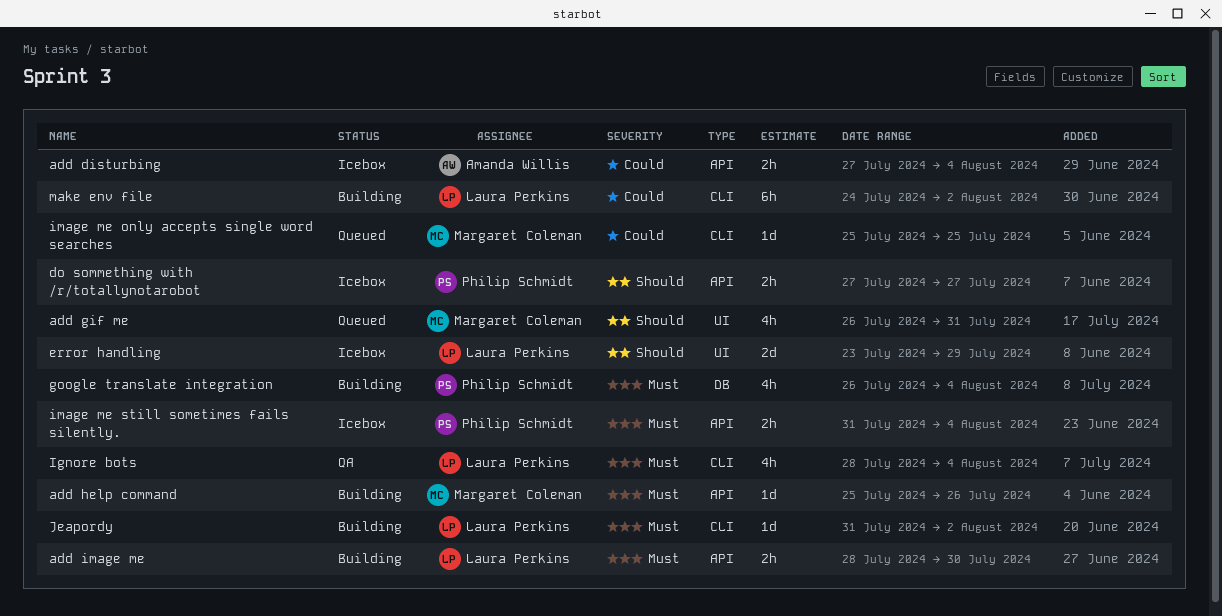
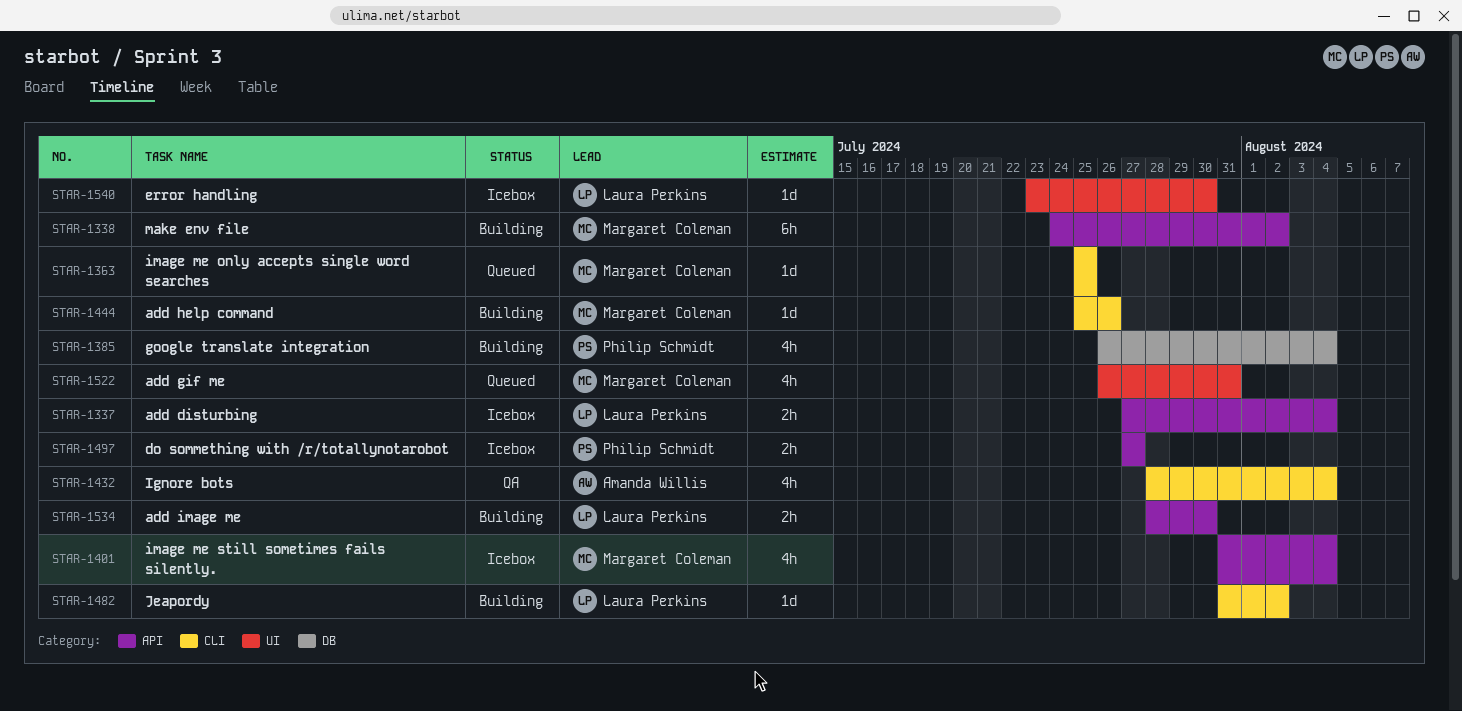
add disturbing, owner: Amanda Willis -> Laura Perkins
add help command, label: API -> CLI
error handling, estimate: 2d -> 1d
error handling, due: Jul 29 -> Jul 30
Ignore bots, owner: Laura Perkins -> Amanda Willis
image me still sometimes fails silently., owner: Philip Schmidt -> Margaret Coleman
image me still sometimes fails silently., estimate: 2h -> 4h
make env file, owner: Laura Perkins -> Margaret Coleman
make env file, label: CLI -> API

